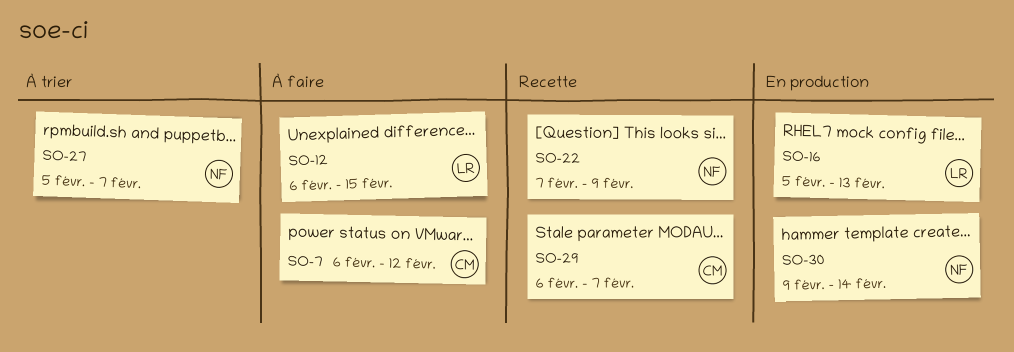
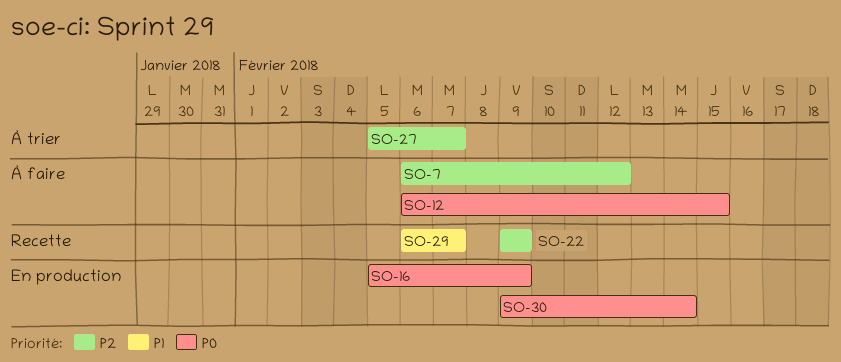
SO-16, due: Feb 13 -> Feb 9
SO-22, start: Feb 7 -> Feb 9

